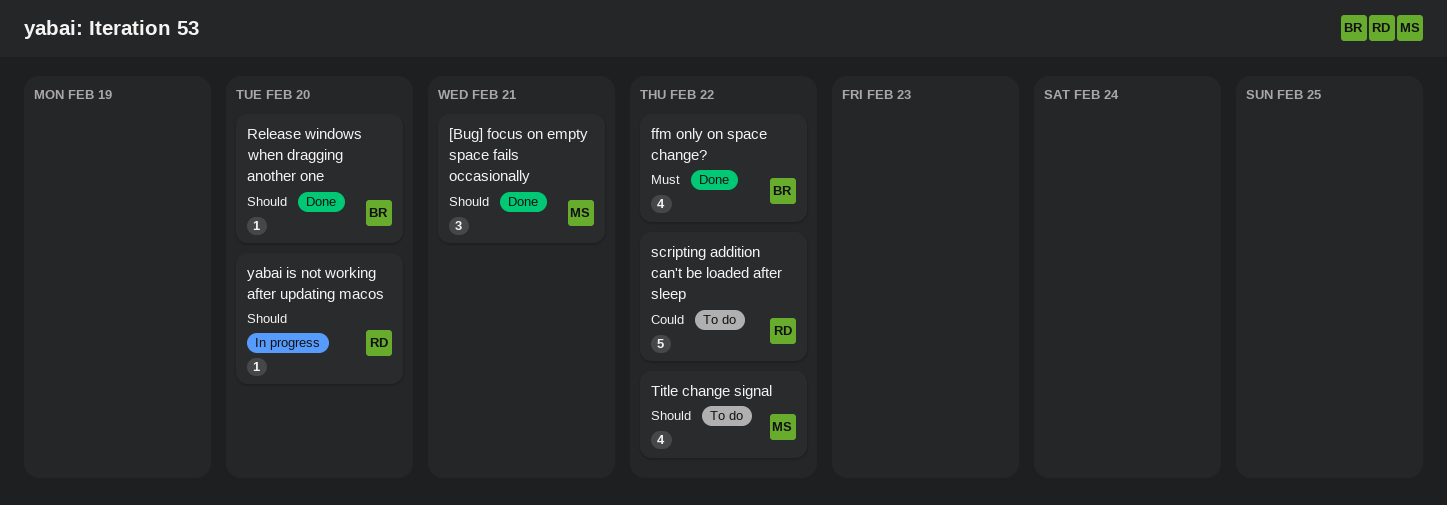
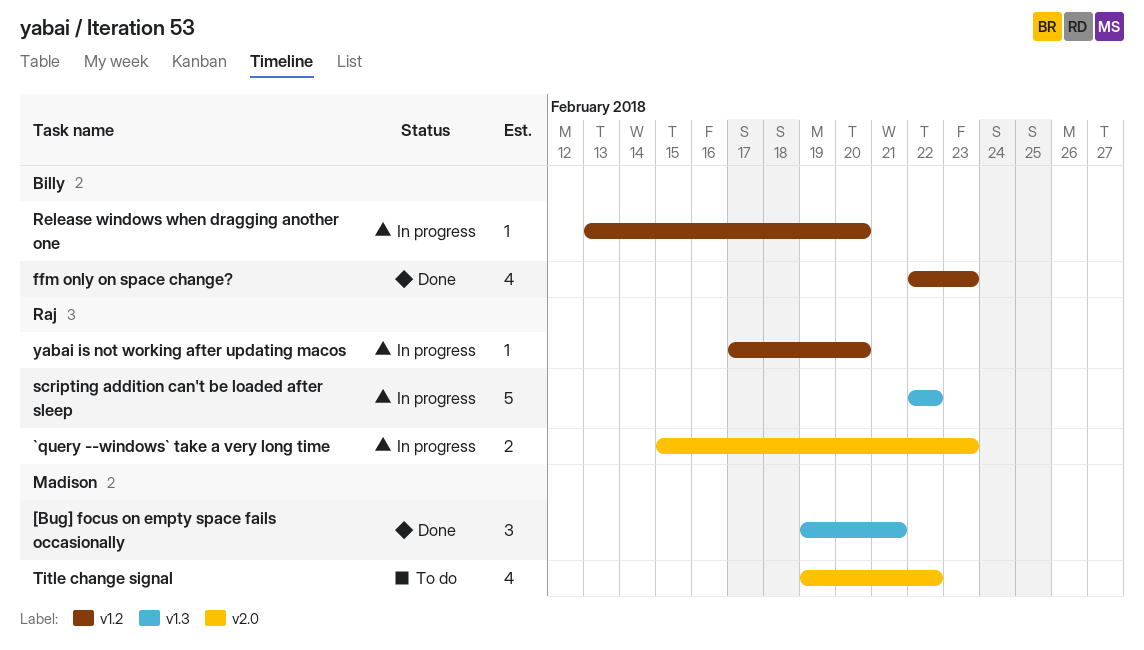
`query --windows` take a very long time: none -> present
ffm only on space change?, due: Feb 22 -> Feb 23
Release windows when dragging another one, status: Done -> In progress
scripting addition can't be loaded after sleep, status: To do -> In progress

